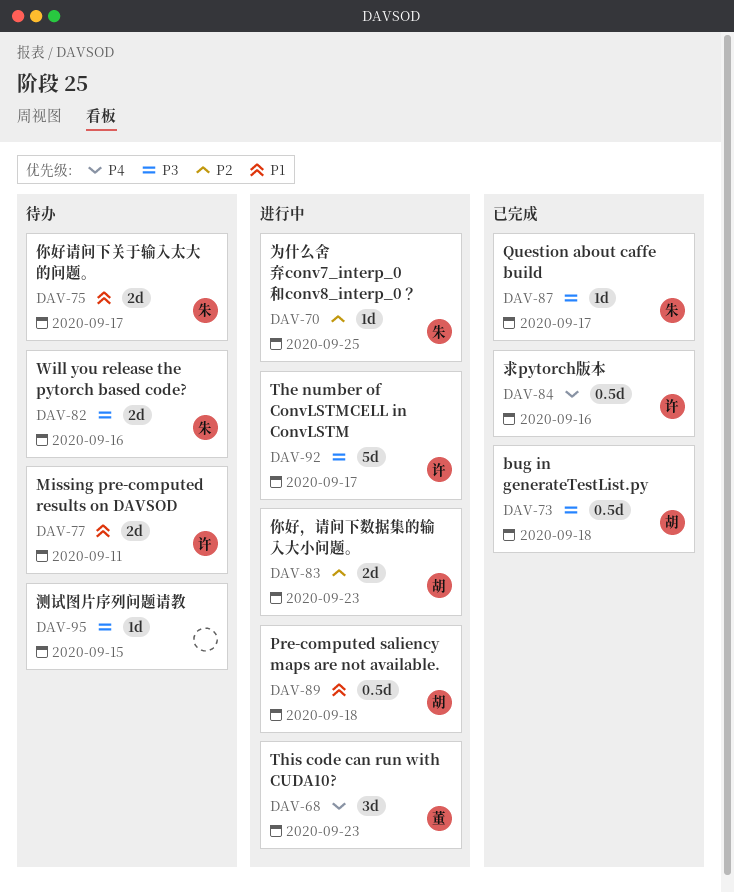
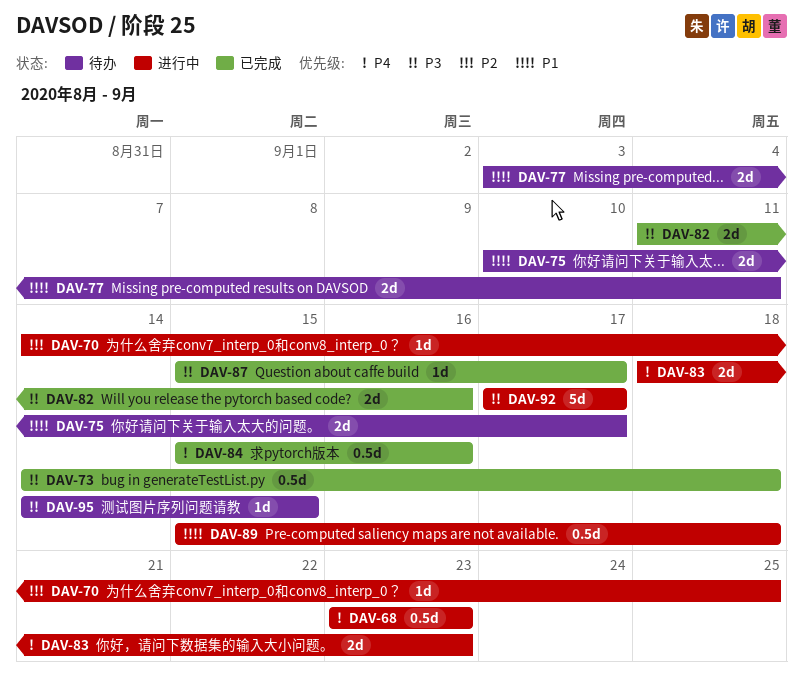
DAV-68, estimate: 3d -> 0.5d
DAV-82, status: 待办 -> 已完成
DAV-83, priority: P2 -> P4

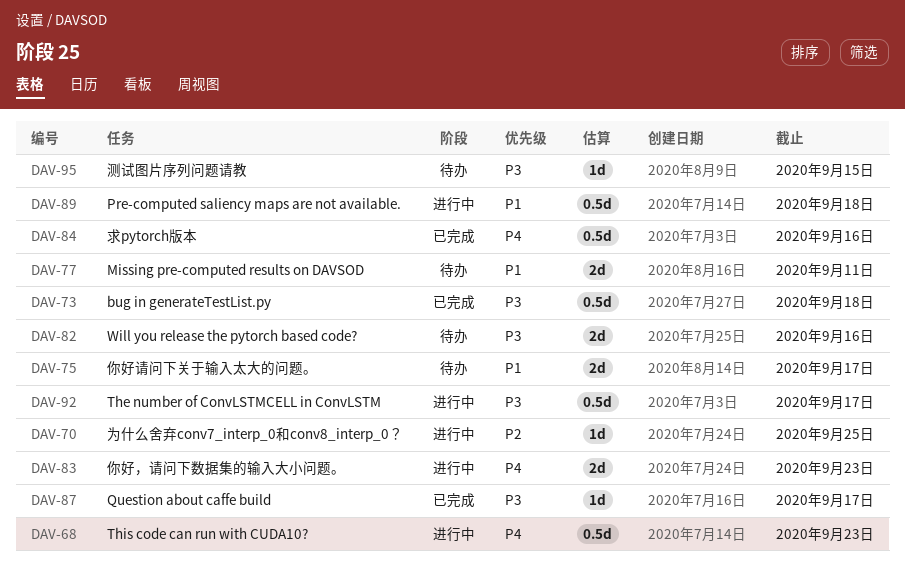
DAV-82, status: 已完成 -> 待办
DAV-92, estimate: 5d -> 0.5d

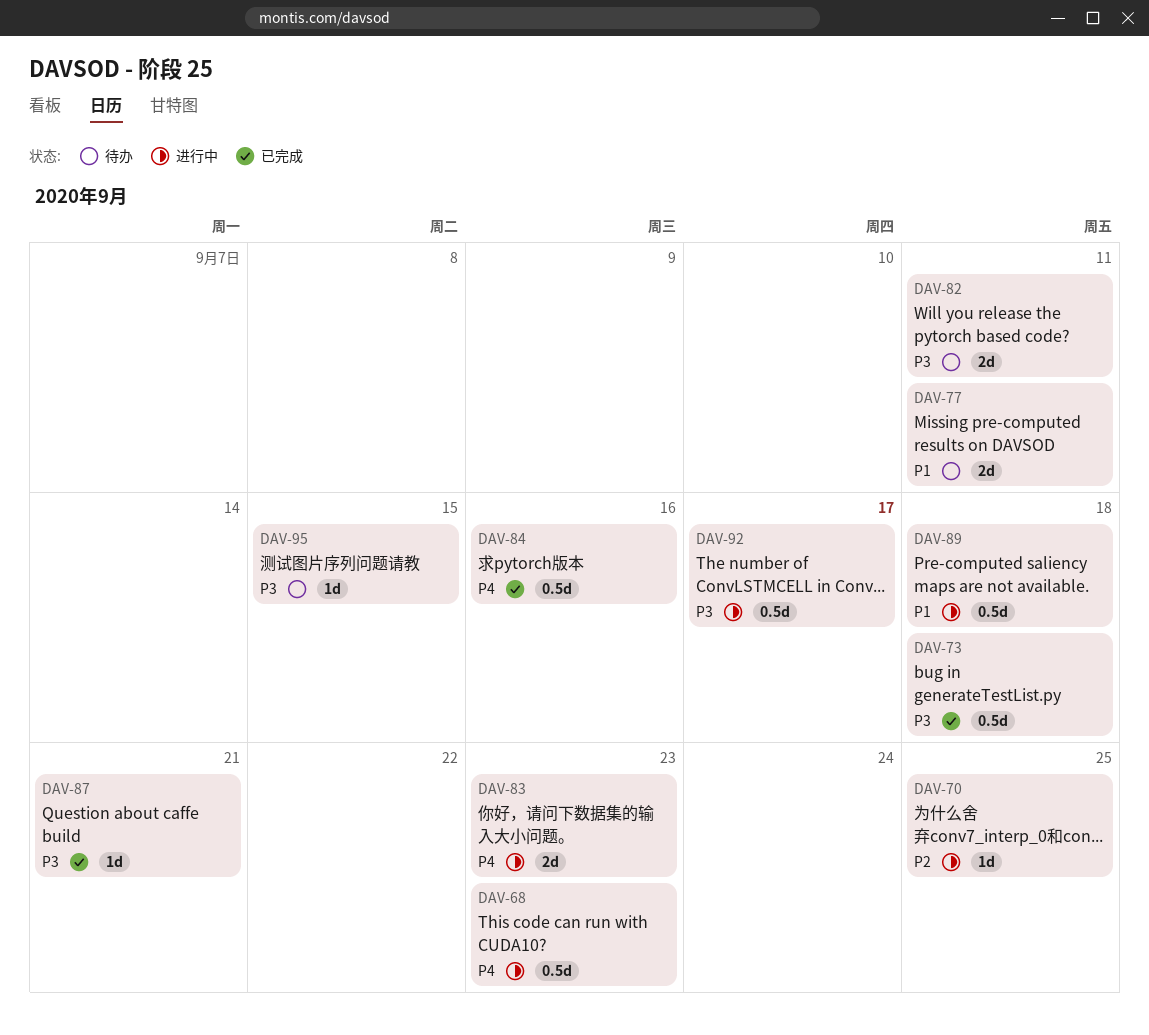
DAV-75: present -> none
DAV-82, due: Sep 16 -> Sep 11
DAV-87, due: Sep 17 -> Sep 21

